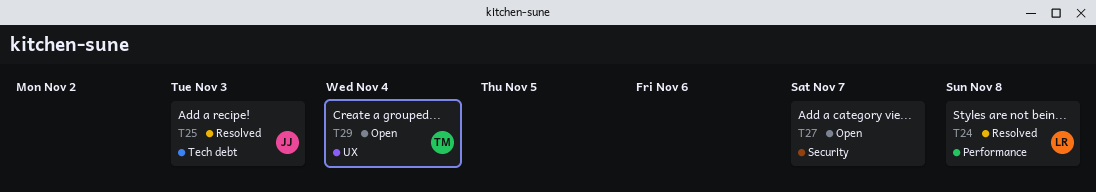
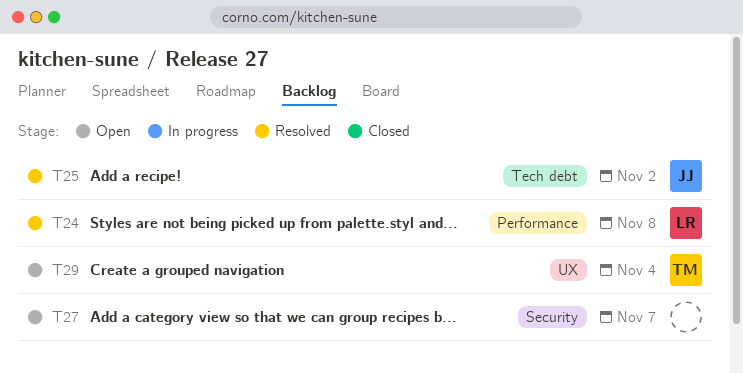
T25, due: Nov 3 -> Nov 2

